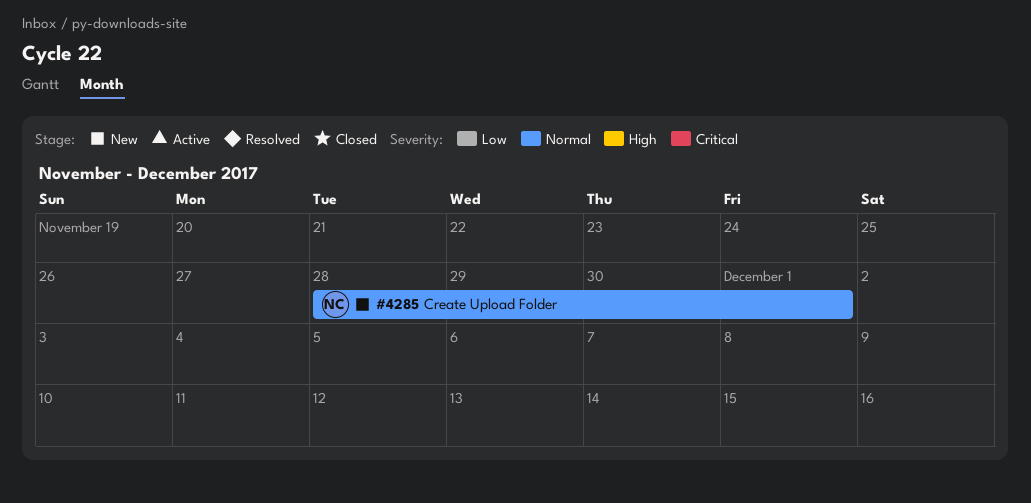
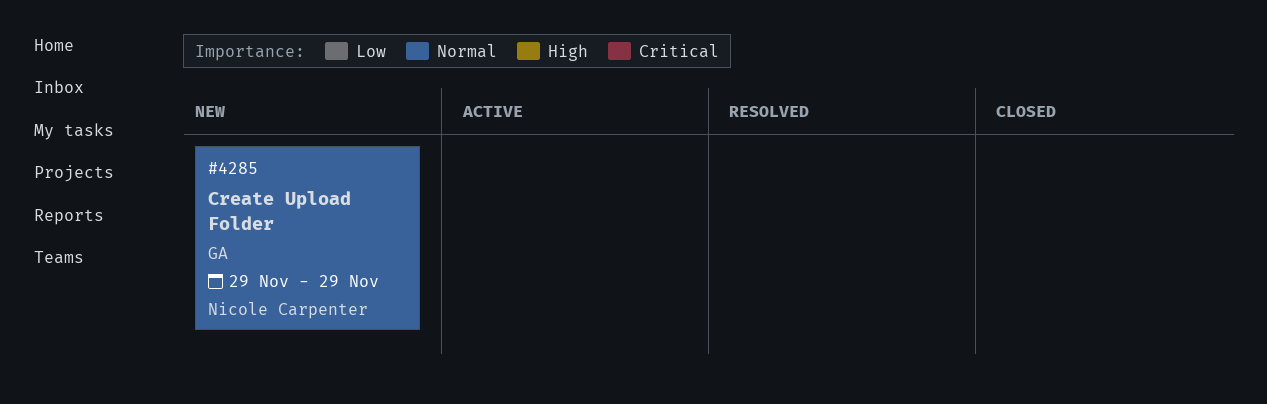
#4285, start: Nov 28 -> Nov 29
#4285, due: Dec 1 -> Nov 29

